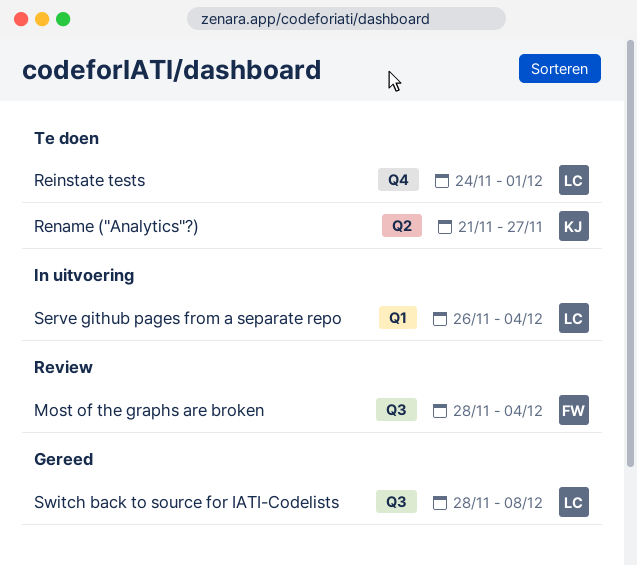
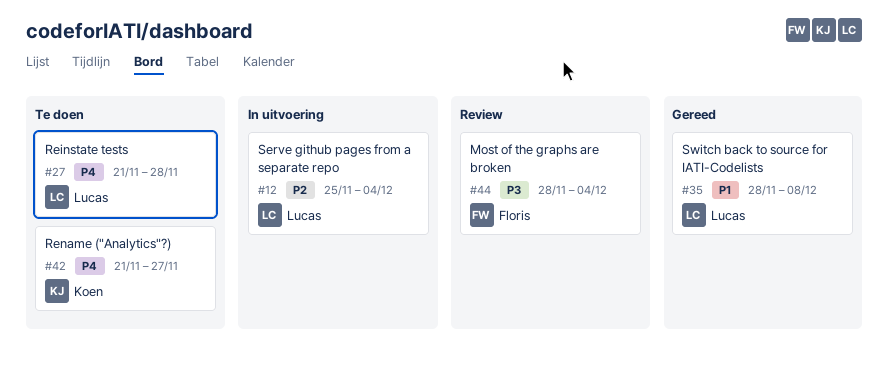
Reinstate tests, start: Nov 24 -> Nov 21
Reinstate tests, due: Dec 1 -> Nov 28
Serve github pages from a separate repo, start: Nov 26 -> Nov 25

